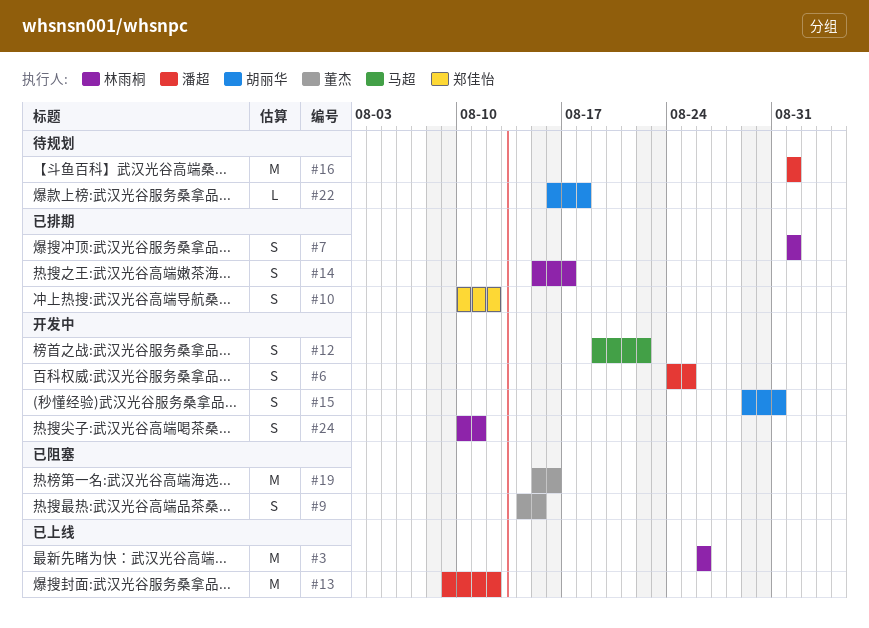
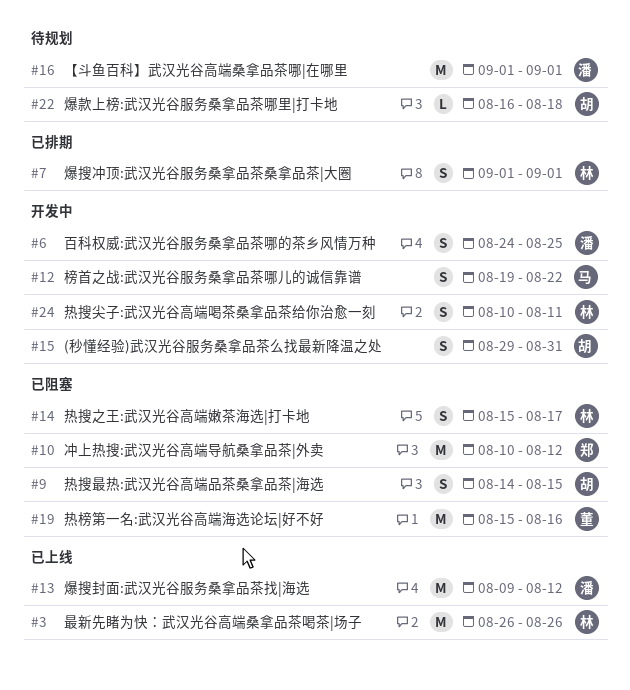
#9, owner: 董杰 -> 胡丽华
#10, status: 已排期 -> 已阻塞
#10, estimate: S -> M
#14, status: 已排期 -> 已阻塞

